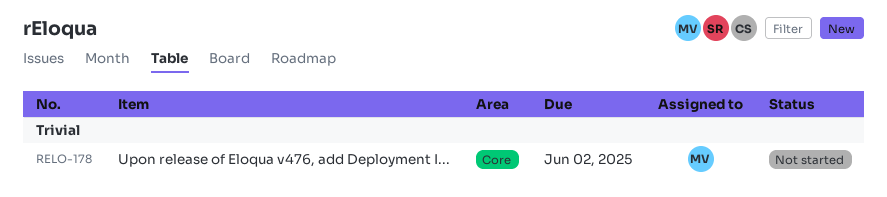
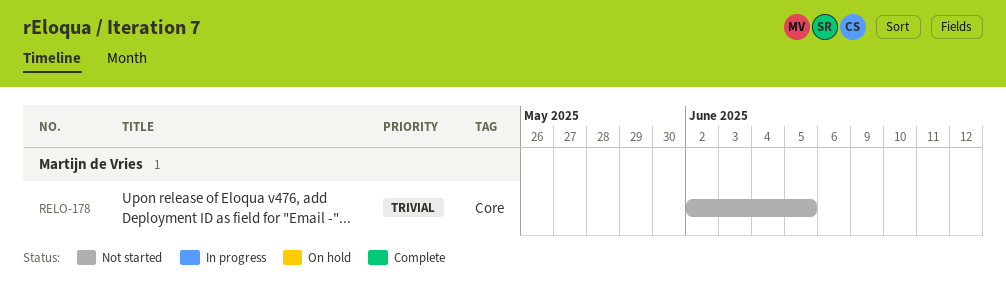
RELO-178, due: Jun 2 -> Jun 5

